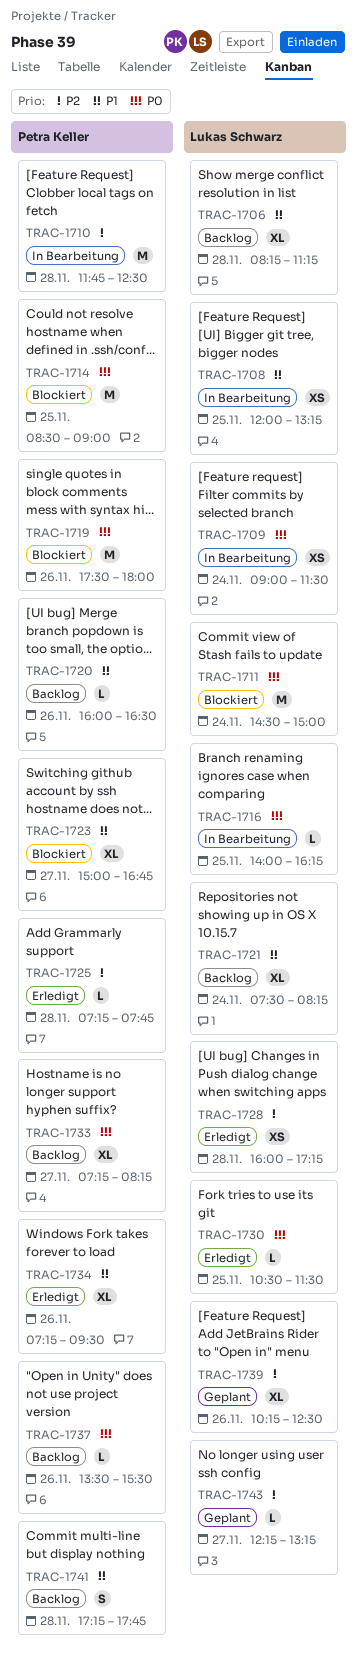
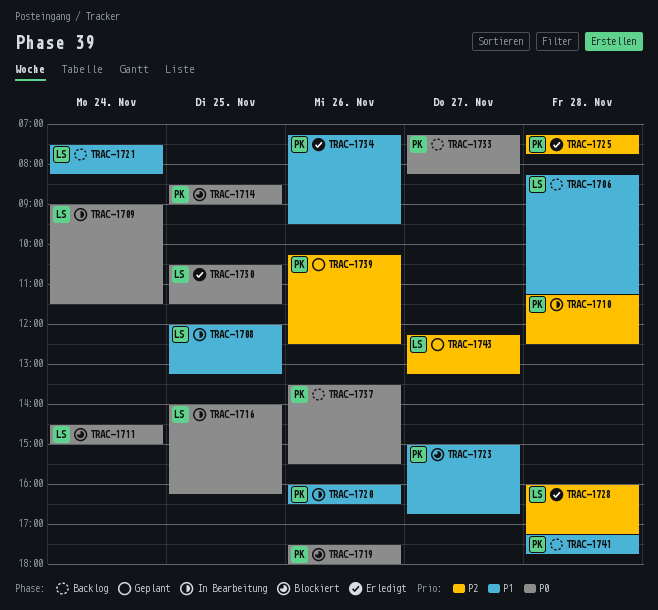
TRAC-1710, begins: 11:45 -> 11:15
TRAC-1720, status: Backlog -> In Bearbeitung
TRAC-1739, owner: Lukas Schwarz -> Petra Keller

